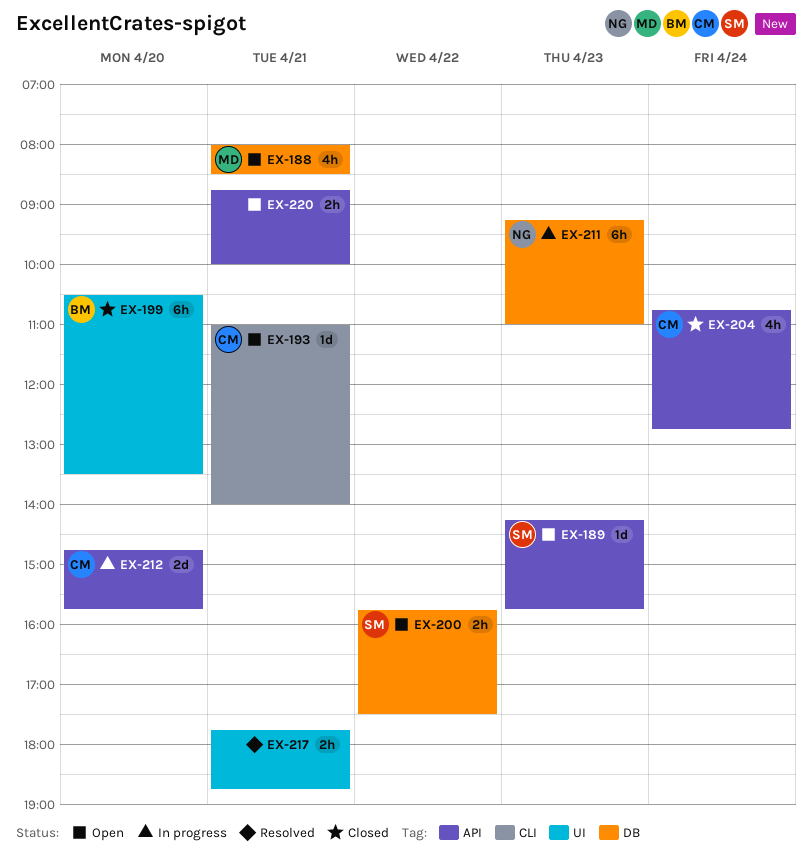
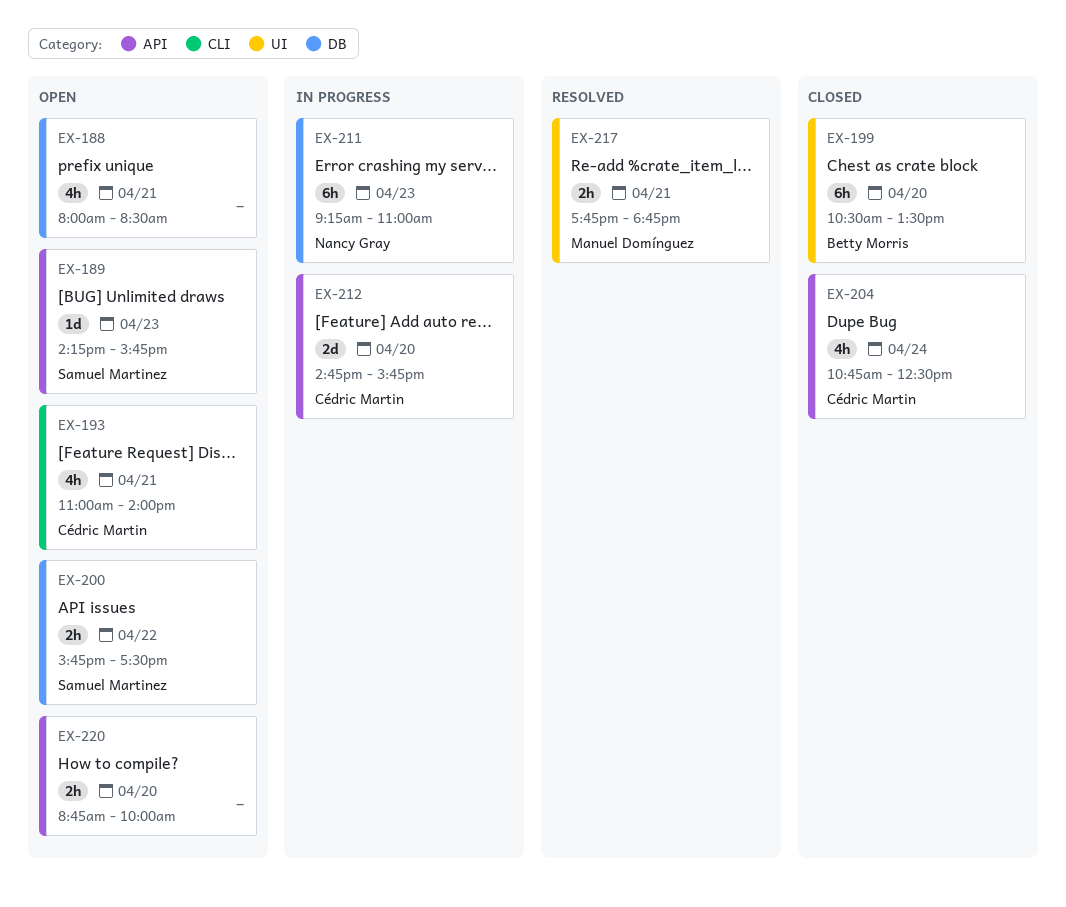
EX-188, owner: Manuel Domínguez -> none
EX-193, estimate: 1d -> 4h
EX-204, ends: 12:45 -> 12:30
EX-217, owner: none -> Manuel Domínguez
EX-220, day: Apr 21 -> Apr 20

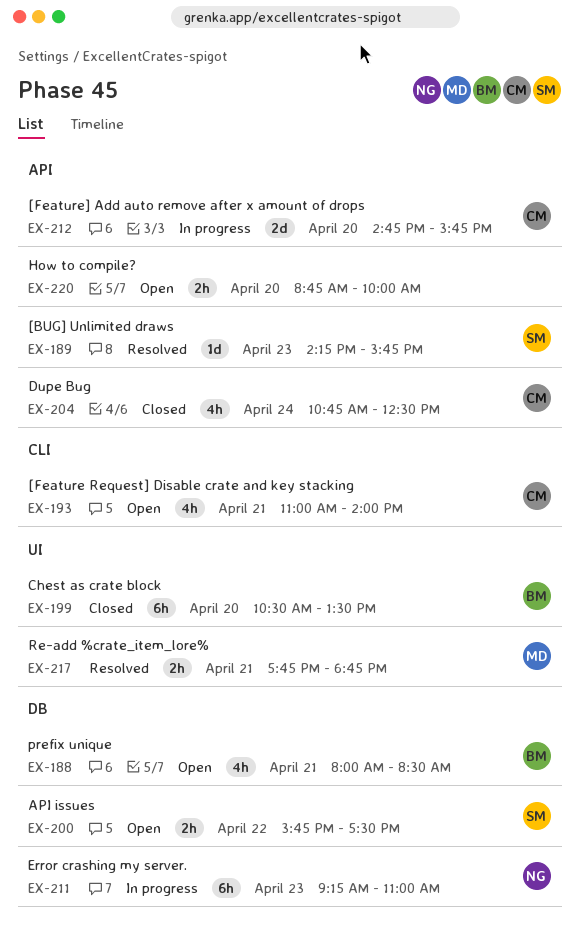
EX-188, owner: none -> Betty Morris
EX-189, status: Open -> Resolved

